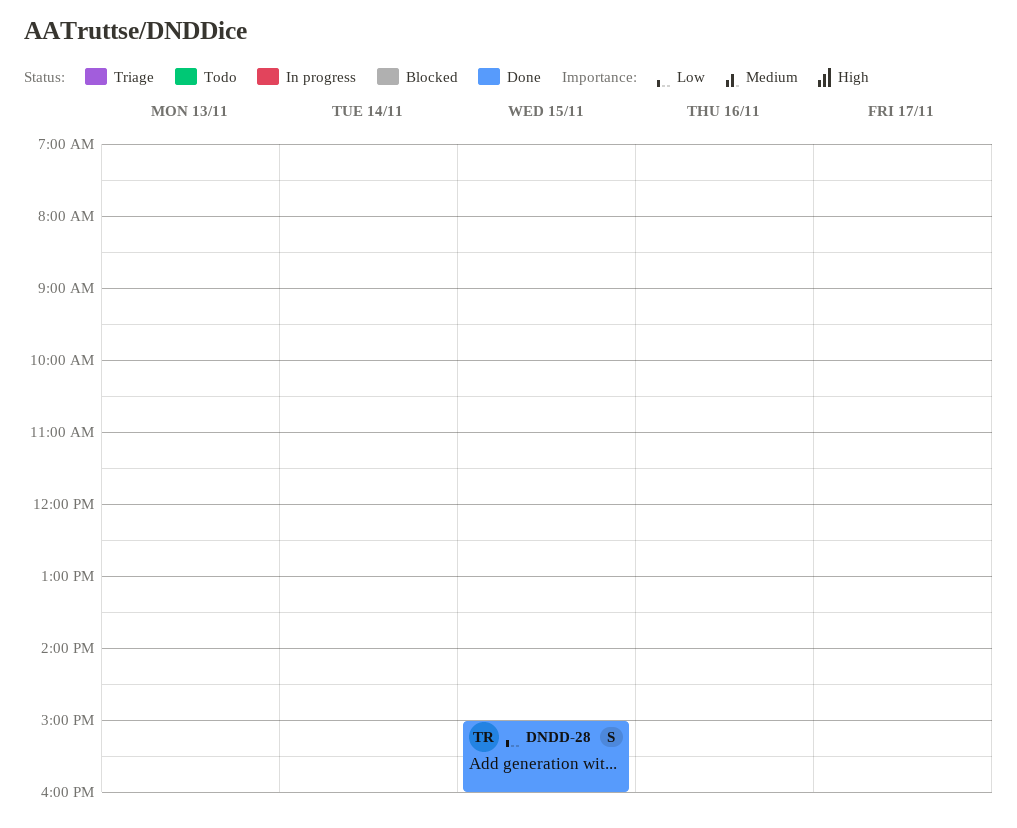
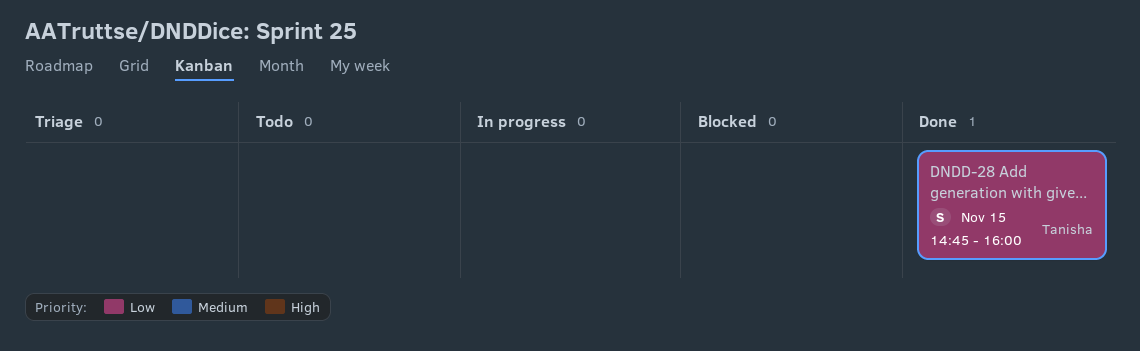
DNDD-28, begins: 15:00 -> 14:45

